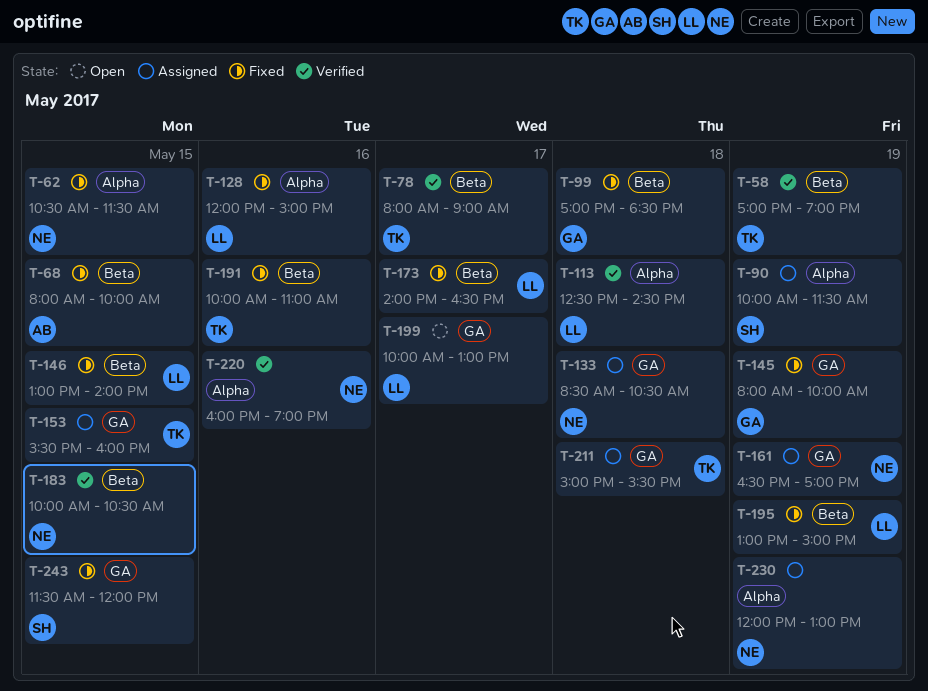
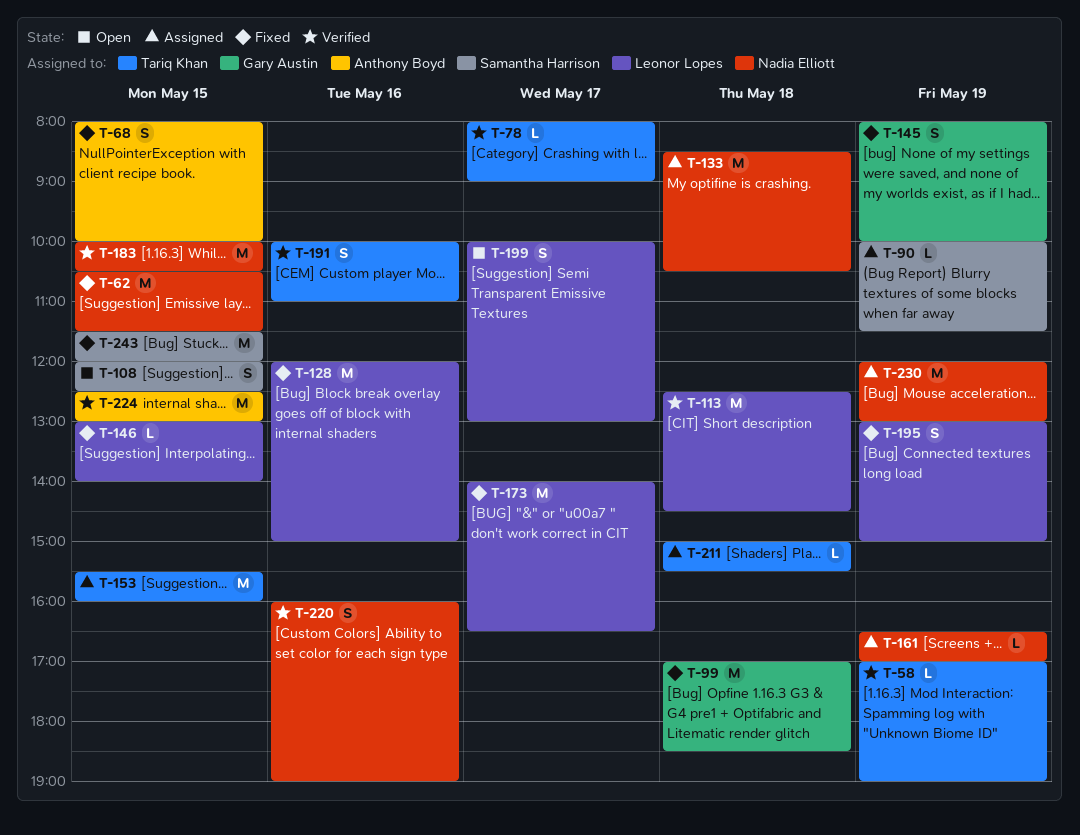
T-108: none -> present
T-191, status: Fixed -> Verified
T-224: none -> present

